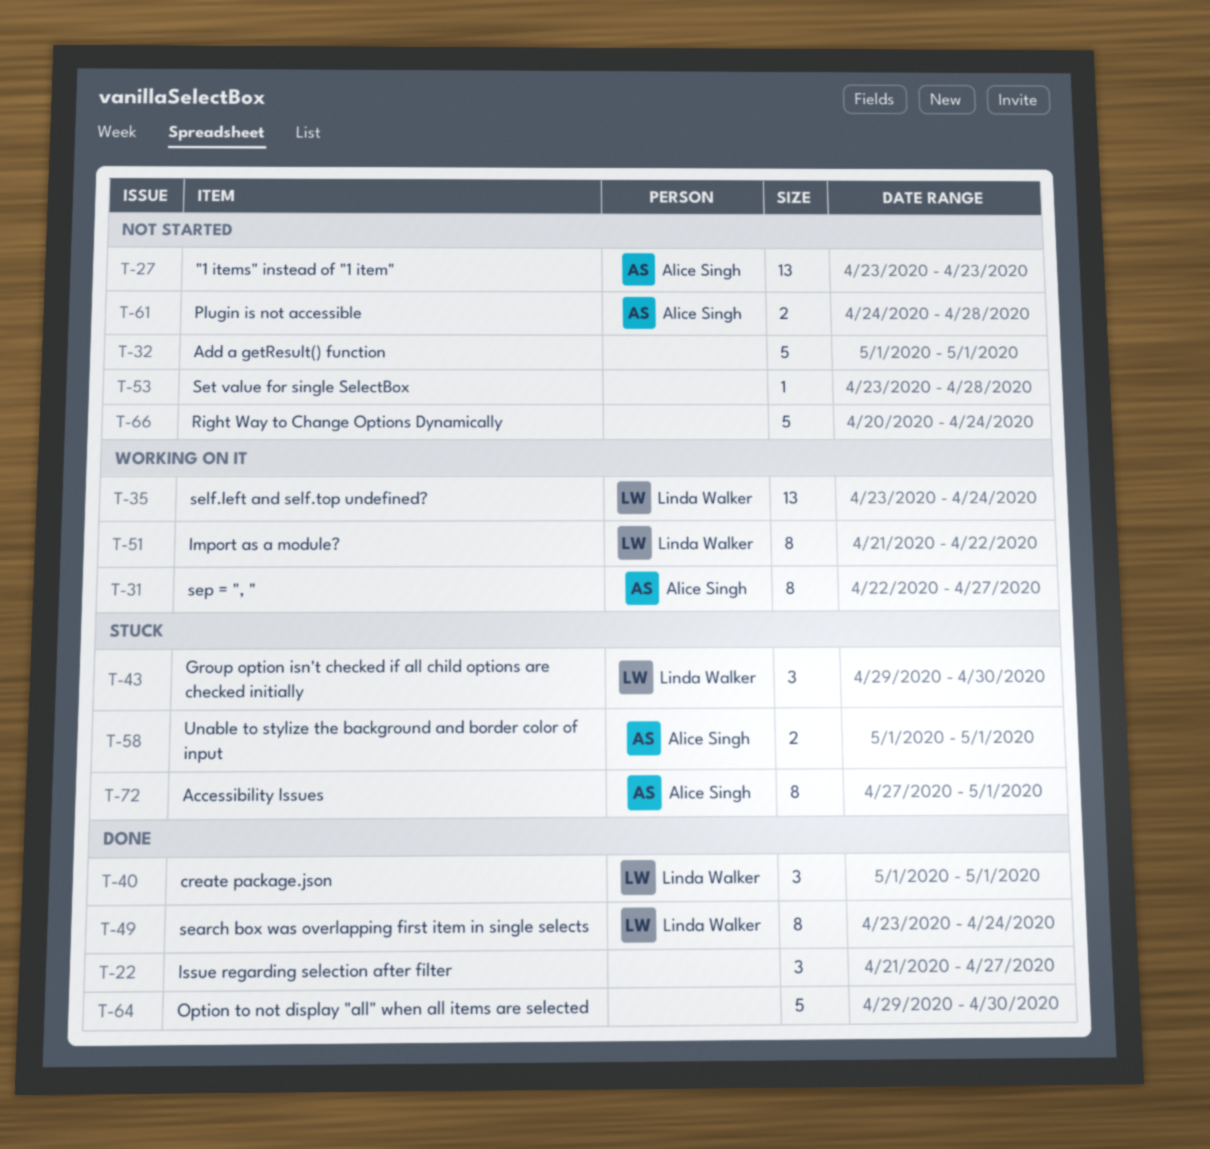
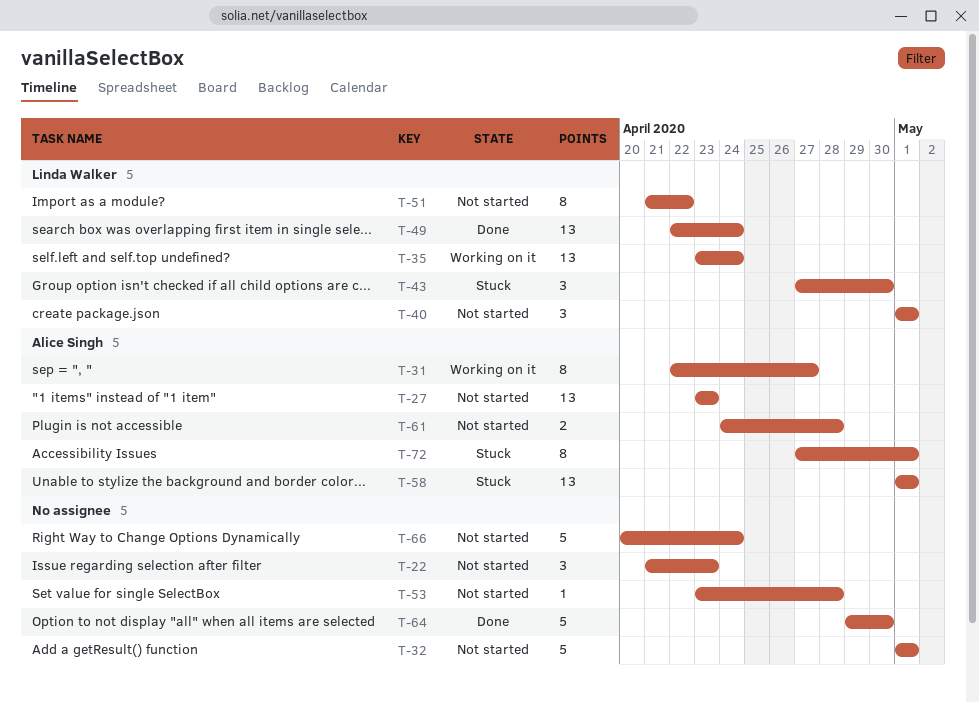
T-22, status: Done -> Not started
T-22, due: Apr 27 -> Apr 23
T-40, status: Done -> Not started
T-43, start: Apr 29 -> Apr 27
T-49, estimate: 8 -> 13
T-49, start: Apr 23 -> Apr 22
T-51, status: Working on it -> Not started
T-58, estimate: 2 -> 13

